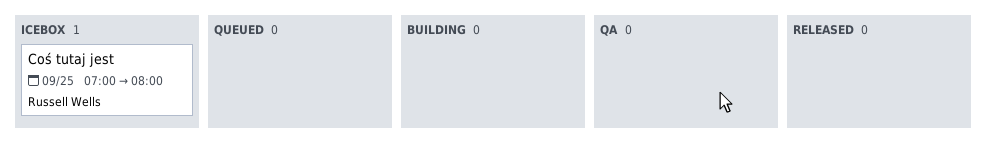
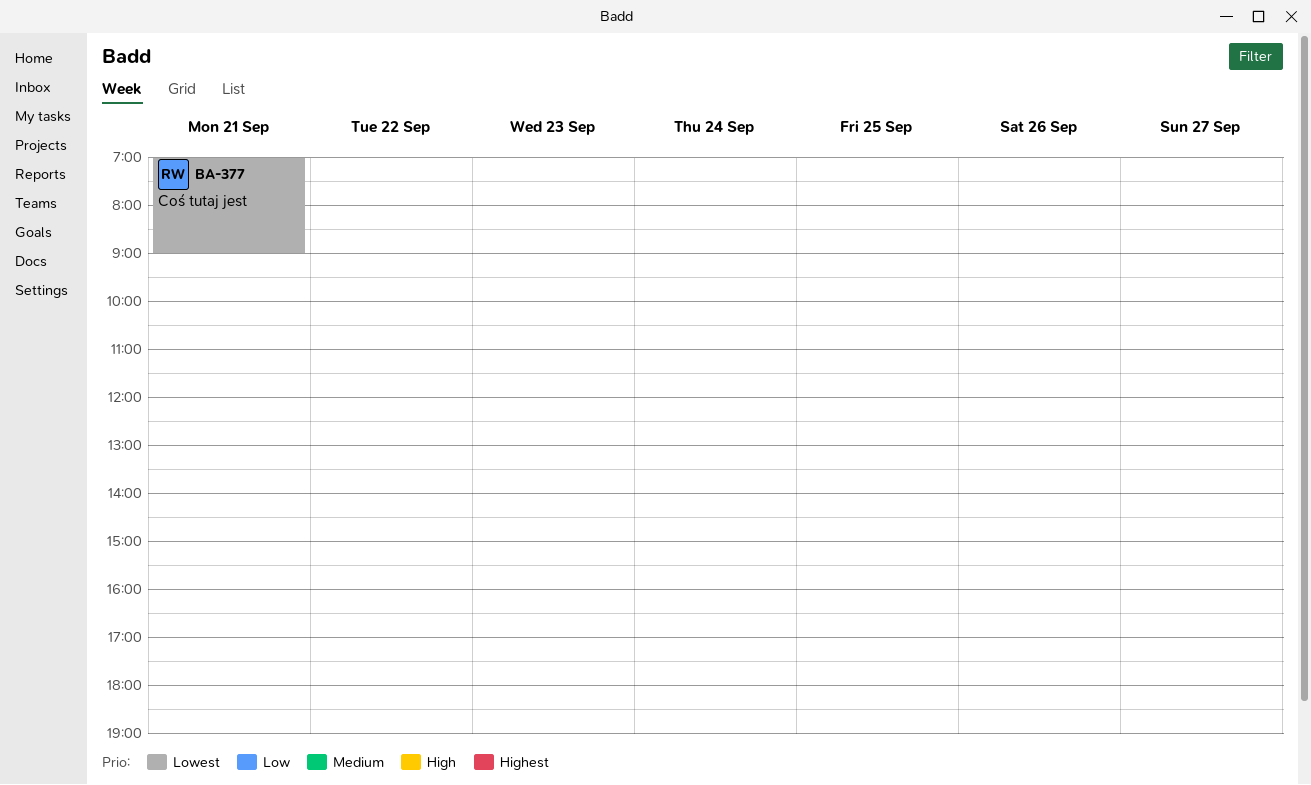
Coś tutaj jest, day: Sep 25 -> Sep 21
Coś tutaj jest, ends: 08:00 -> 09:00

